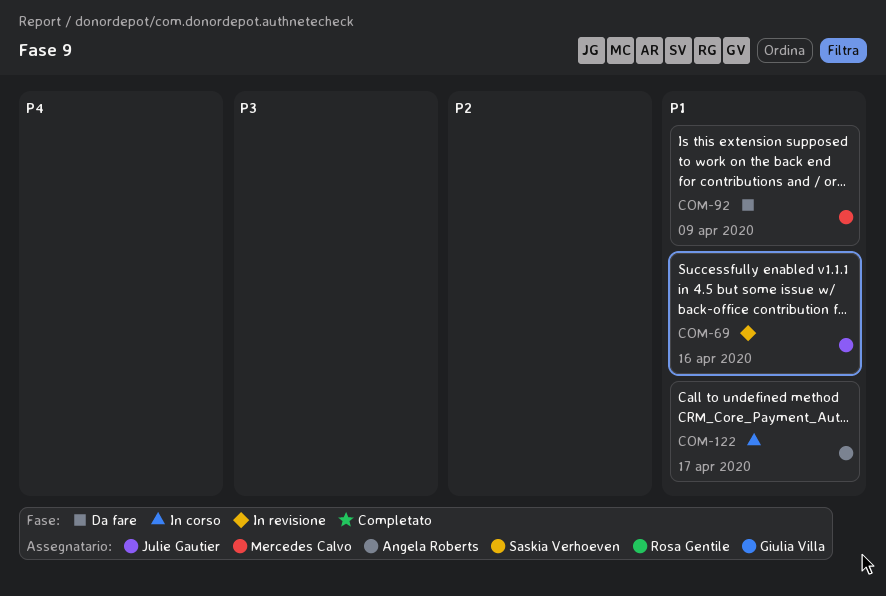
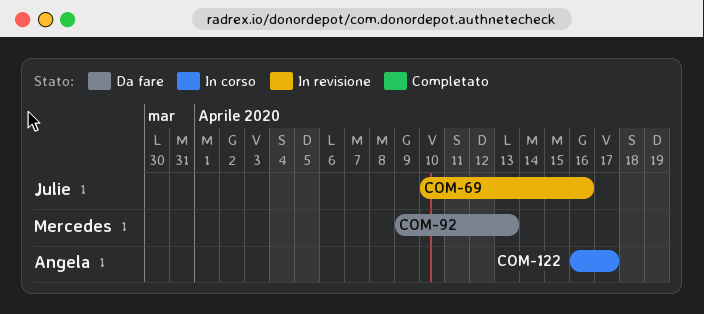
COM-92, due: Apr 9 -> Apr 13

